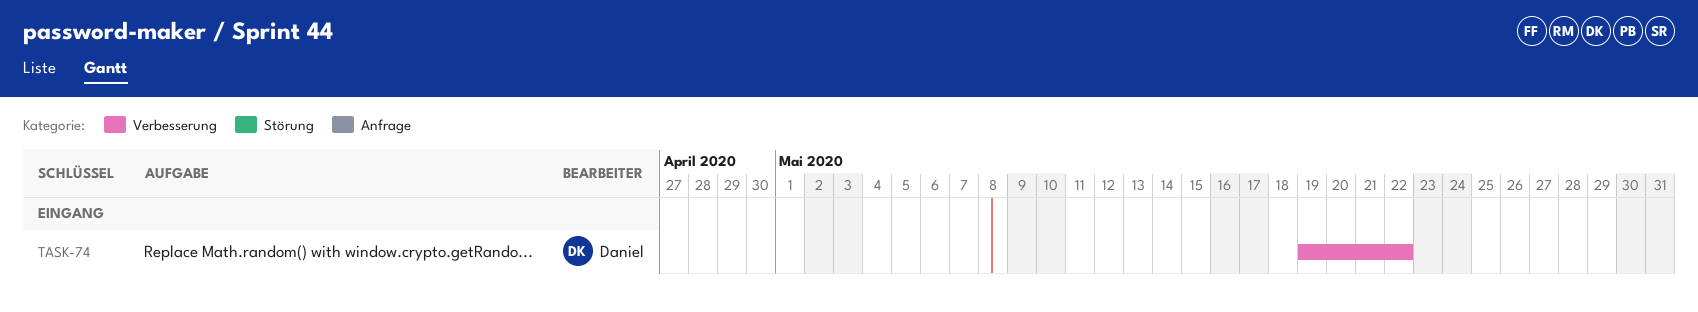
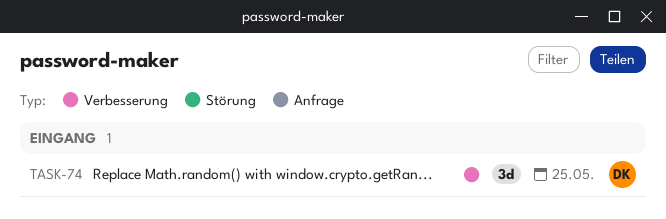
TASK-74, due: May 22 -> May 25

